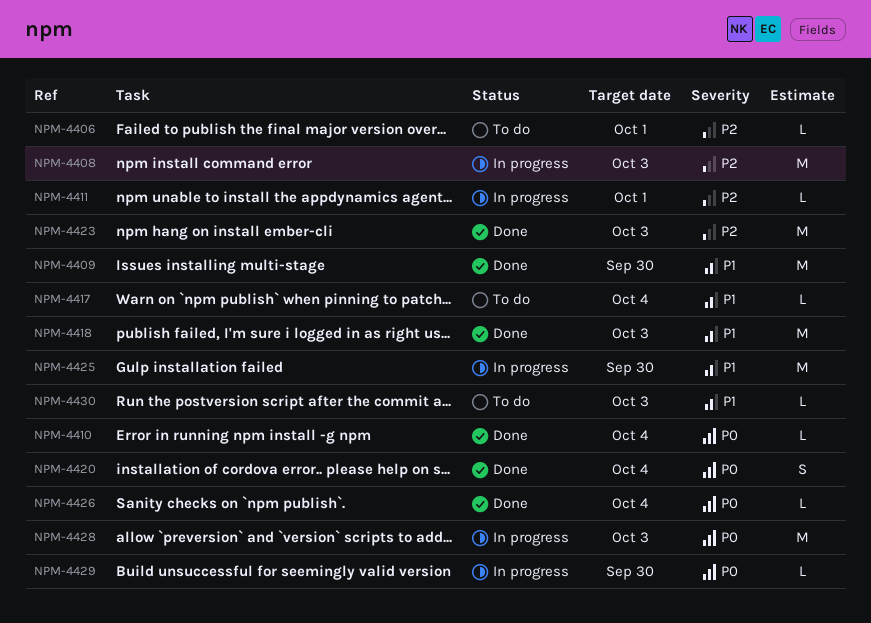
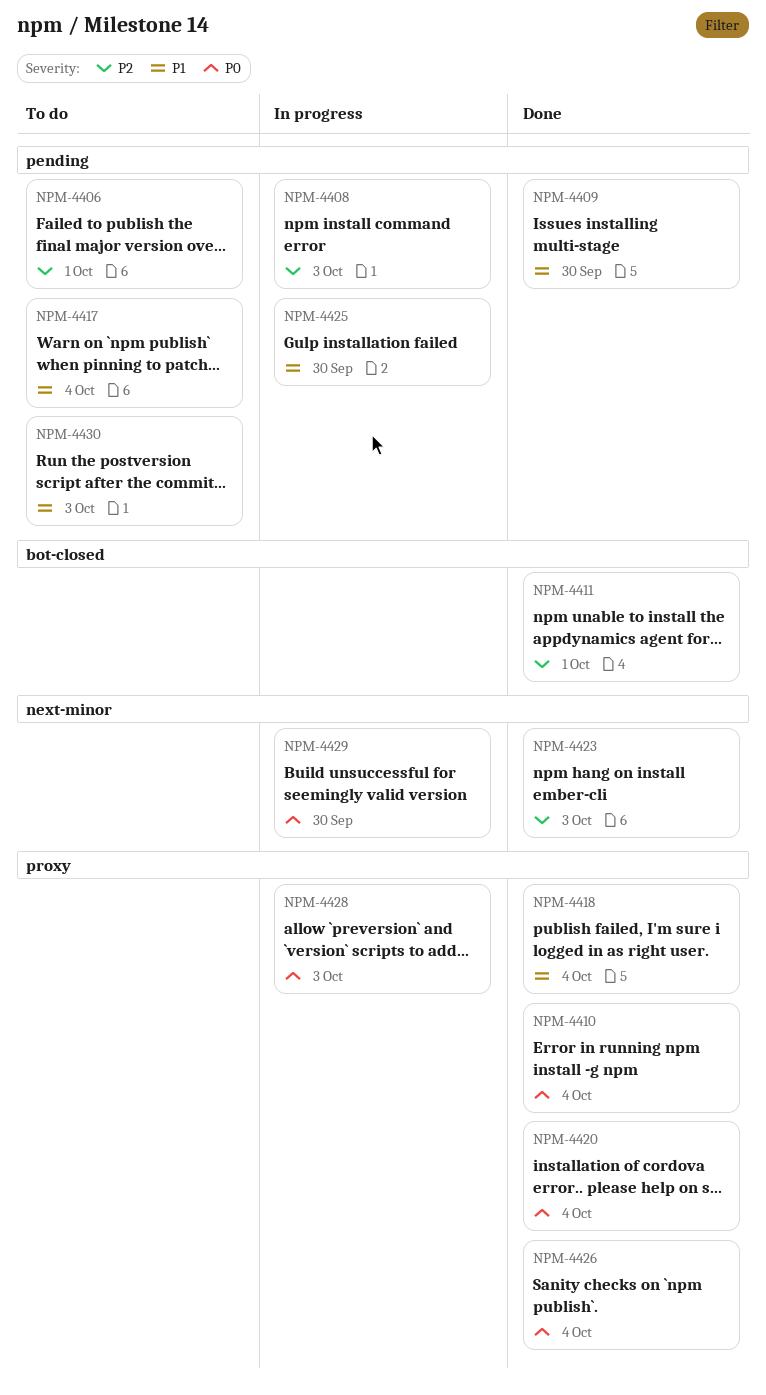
NPM-4411, status: In progress -> Done
NPM-4418, due: Oct 3 -> Oct 4

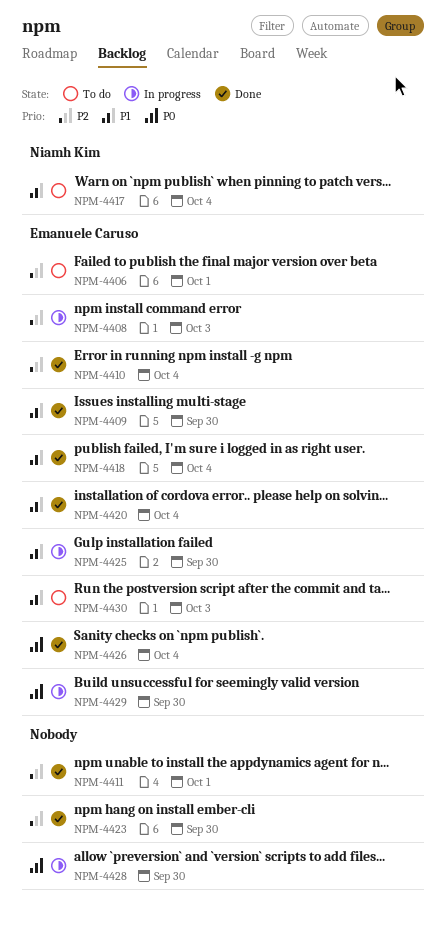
NPM-4410, priority: P0 -> P2
NPM-4420, priority: P0 -> P1
NPM-4423, due: Oct 3 -> Sep 30
NPM-4428, due: Oct 3 -> Sep 30

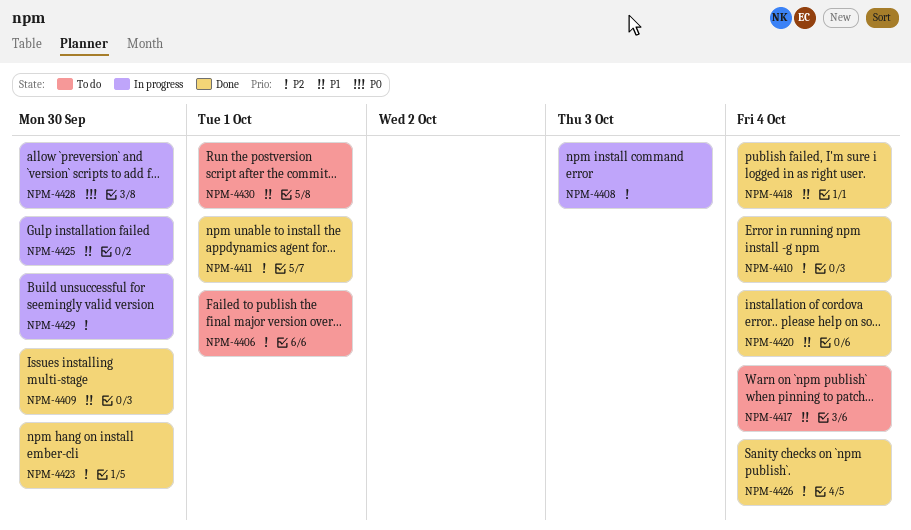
NPM-4426, priority: P0 -> P2
NPM-4429, priority: P0 -> P2
NPM-4430, due: Oct 3 -> Oct 1

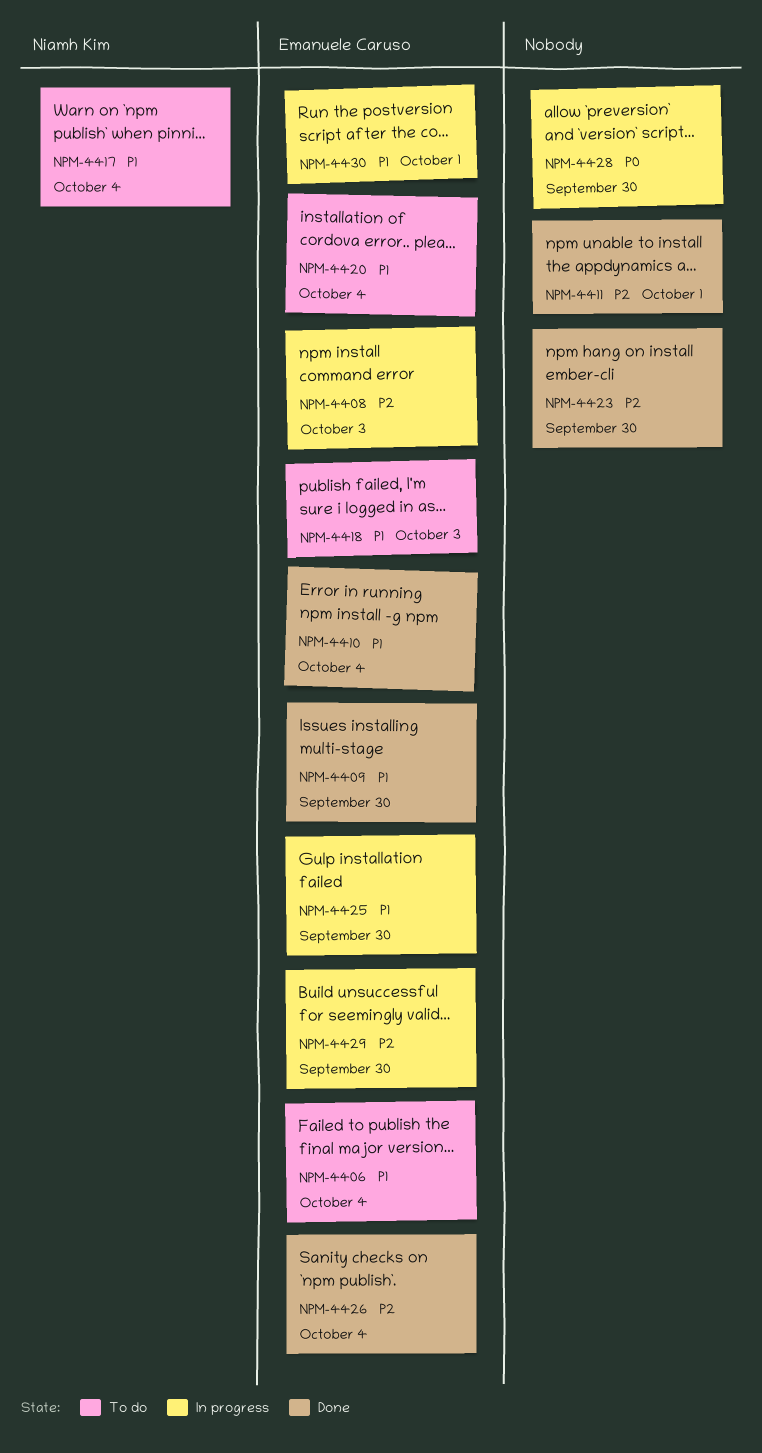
NPM-4406, priority: P2 -> P1
NPM-4406, due: Oct 1 -> Oct 4
NPM-4410, priority: P2 -> P1
NPM-4418, status: Done -> To do
NPM-4418, due: Oct 4 -> Oct 3
NPM-4420, status: Done -> To do
NPM-4430, status: To do -> In progress

